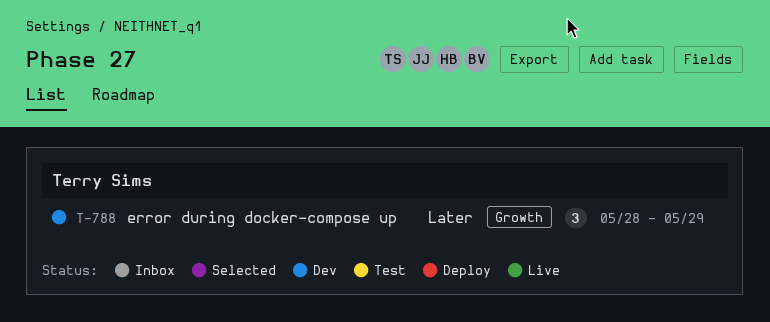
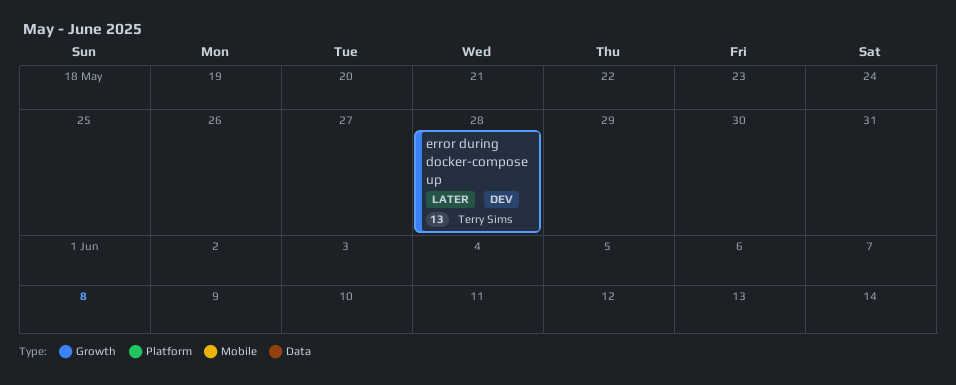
error during docker-compose up, estimate: 3 -> 13
error during docker-compose up, due: May 29 -> May 28

